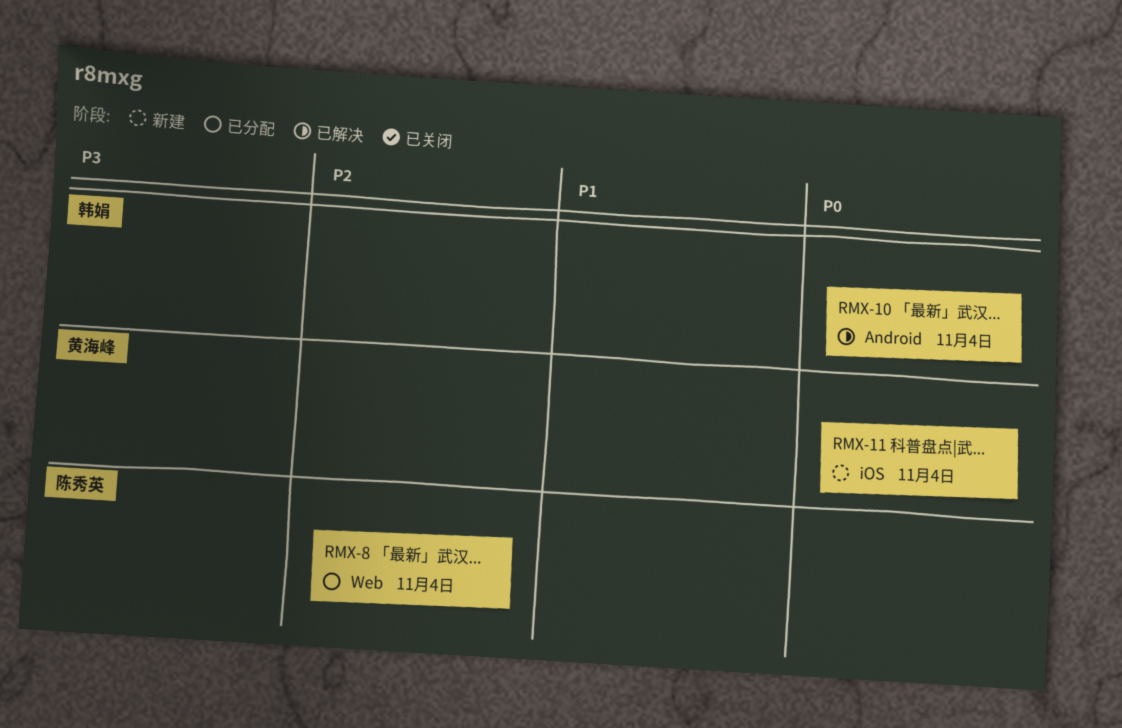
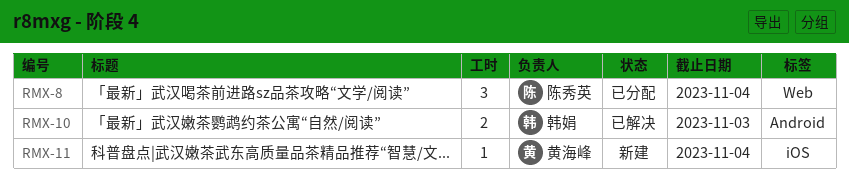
RMX-10, due: Nov 4 -> Nov 3

